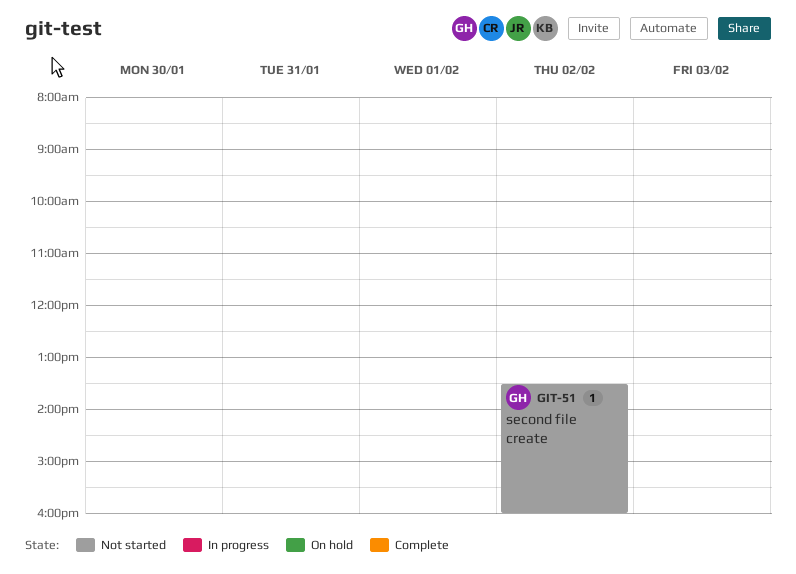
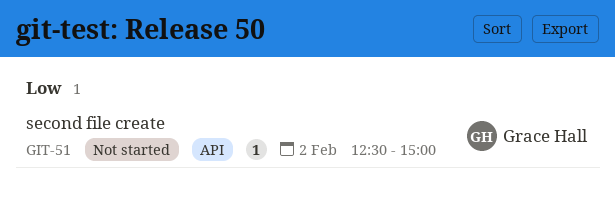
GIT-51, begins: 13:30 -> 12:30
GIT-51, ends: 16:00 -> 15:00

